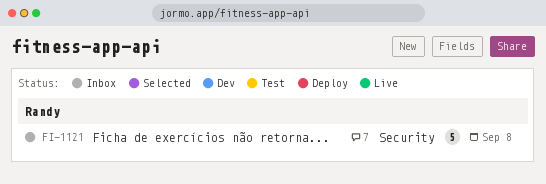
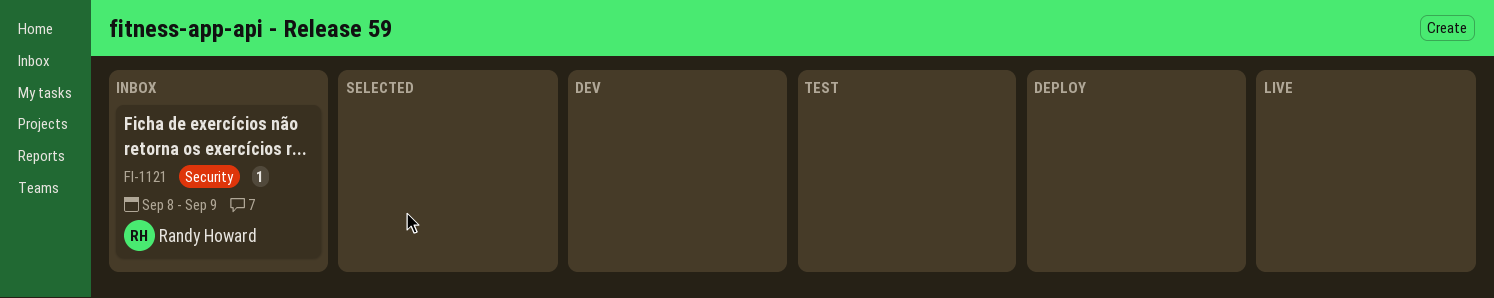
FI-1121, estimate: 5 -> 1
FI-1121, due: Sep 8 -> Sep 9

